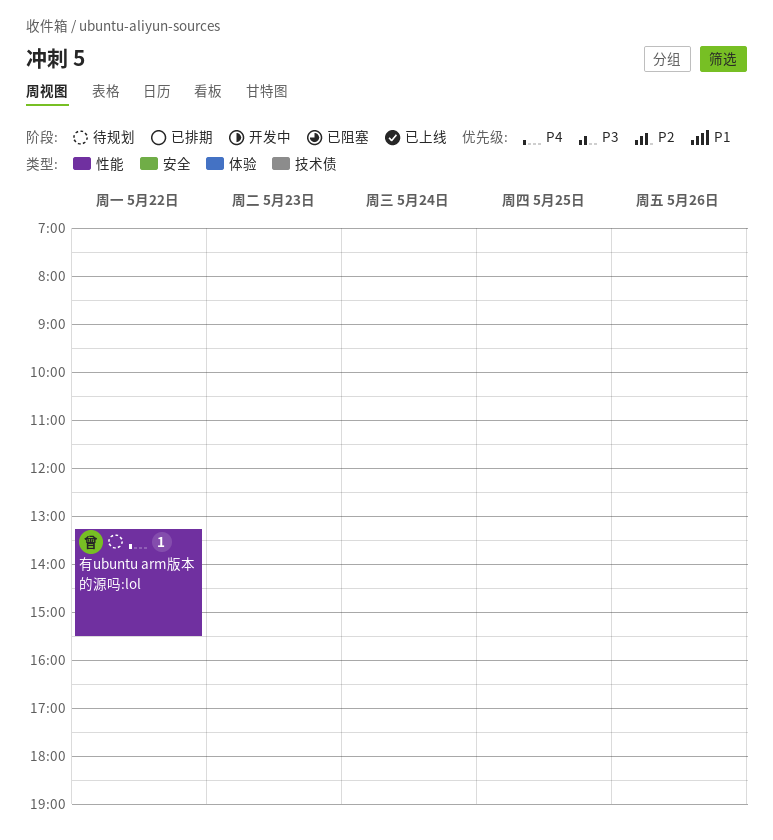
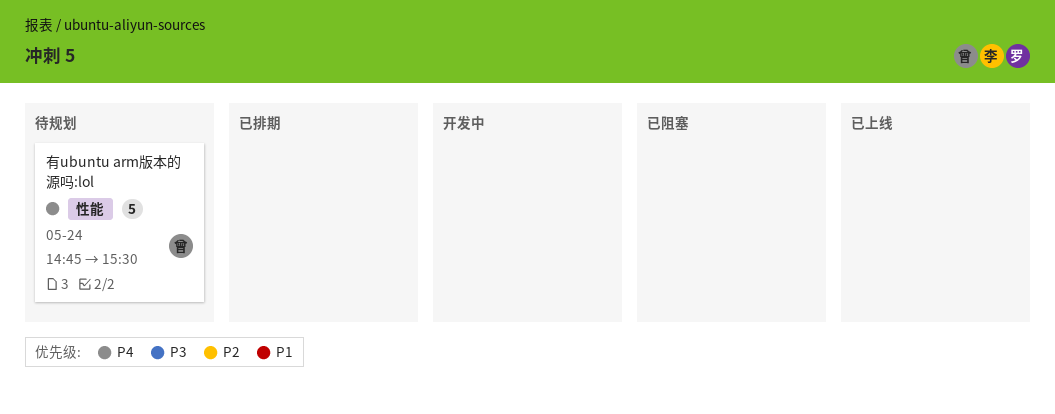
有ubuntu arm版本的源吗:lol, estimate: 1 -> 5
有ubuntu arm版本的源吗:lol, day: May 22 -> May 24
有ubuntu arm版本的源吗:lol, begins: 13:15 -> 14:45

